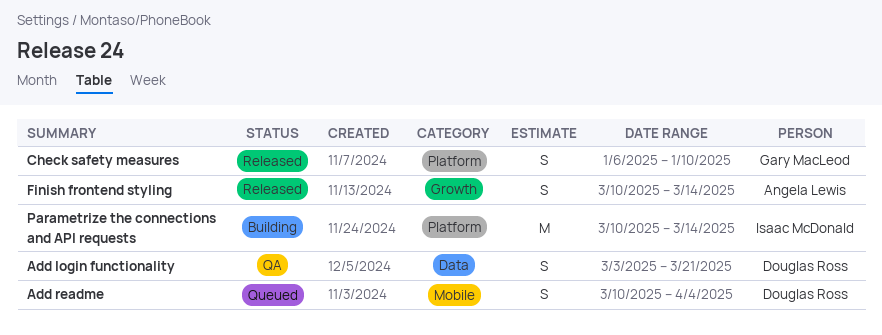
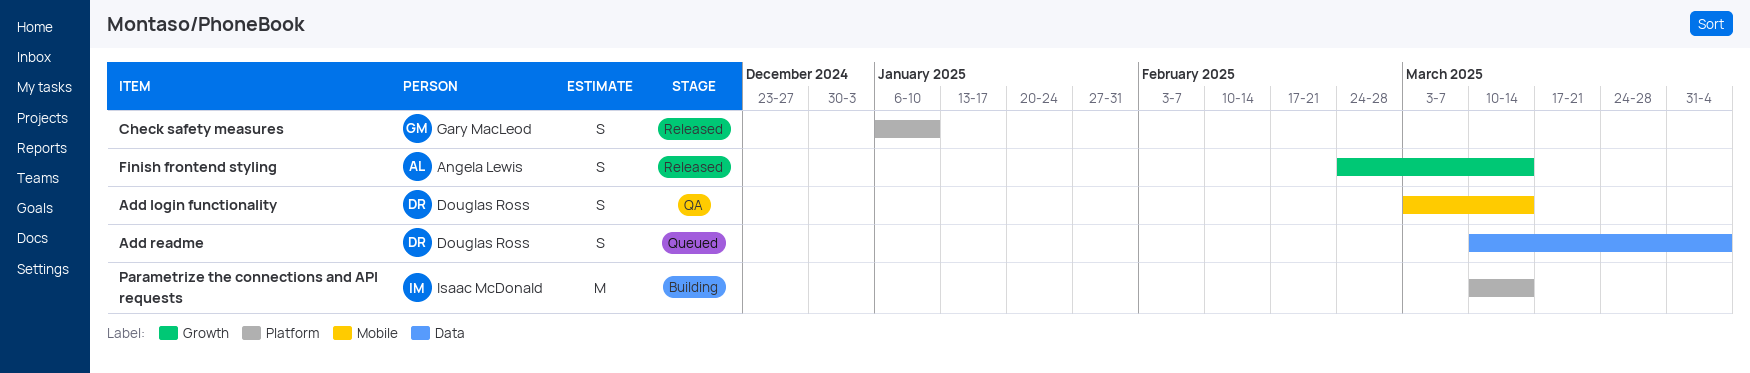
Add login functionality, label: Data -> Mobile
Add login functionality, due: Mar 21 -> Mar 14
Add readme, label: Mobile -> Data
Finish frontend styling, start: Mar 10 -> Feb 24

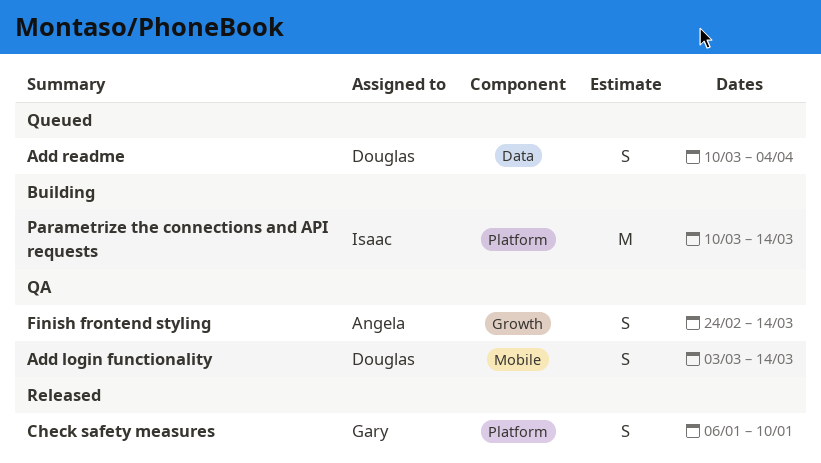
Finish frontend styling, status: Released -> QA

